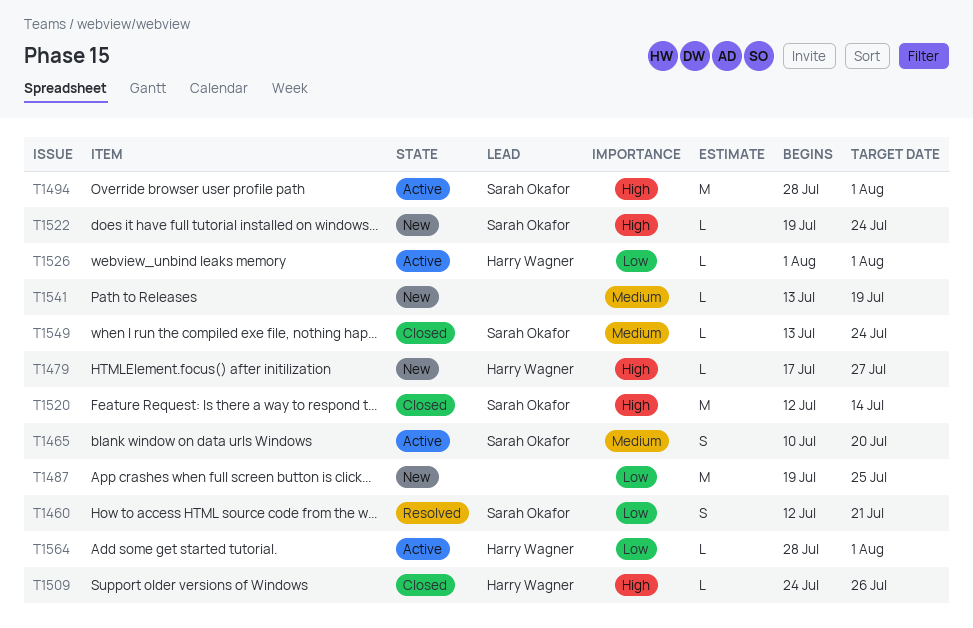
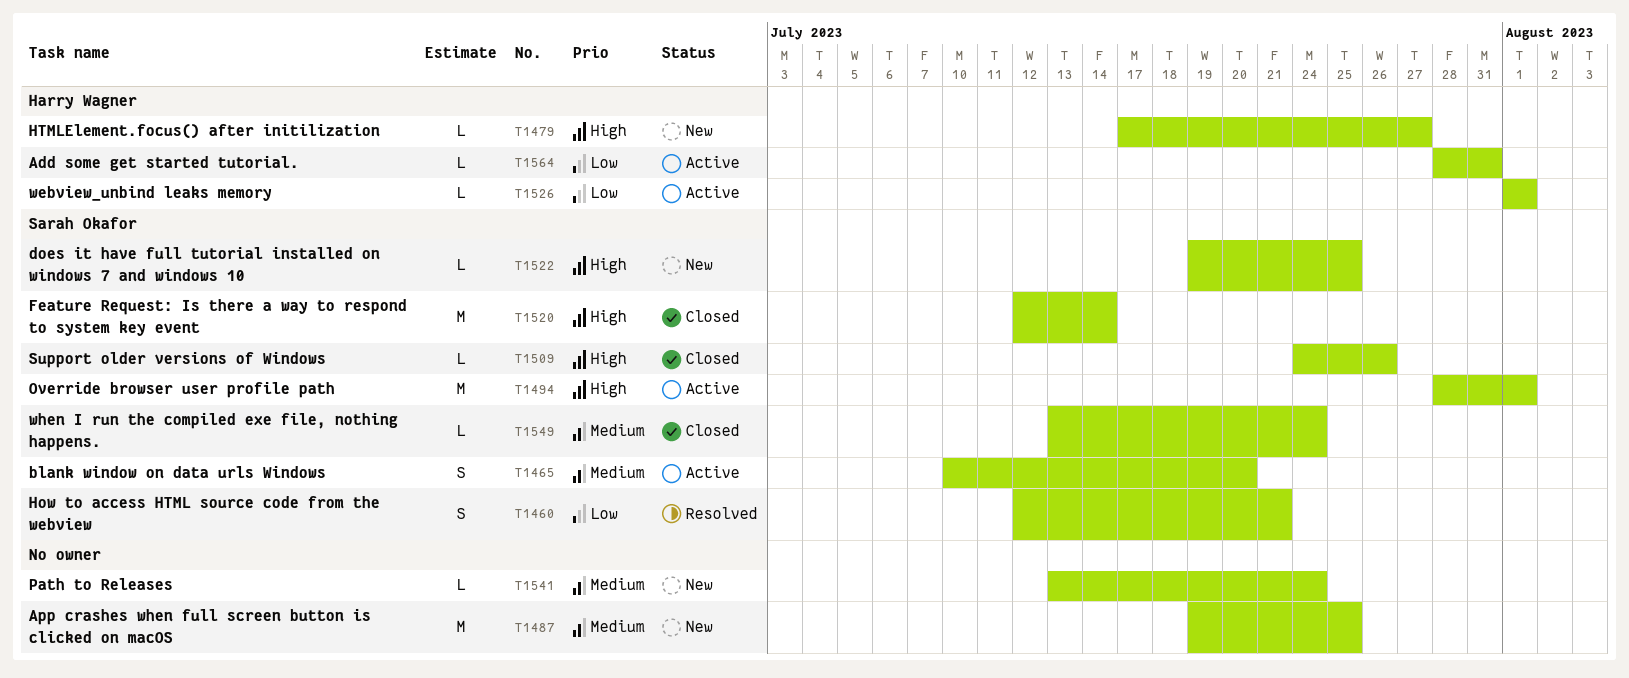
T1487, priority: Low -> Medium
T1509, owner: Harry Wagner -> Sarah Okafor
T1522, due: Jul 24 -> Jul 25
T1541, due: Jul 19 -> Jul 24
T1564, due: Aug 1 -> Jul 31

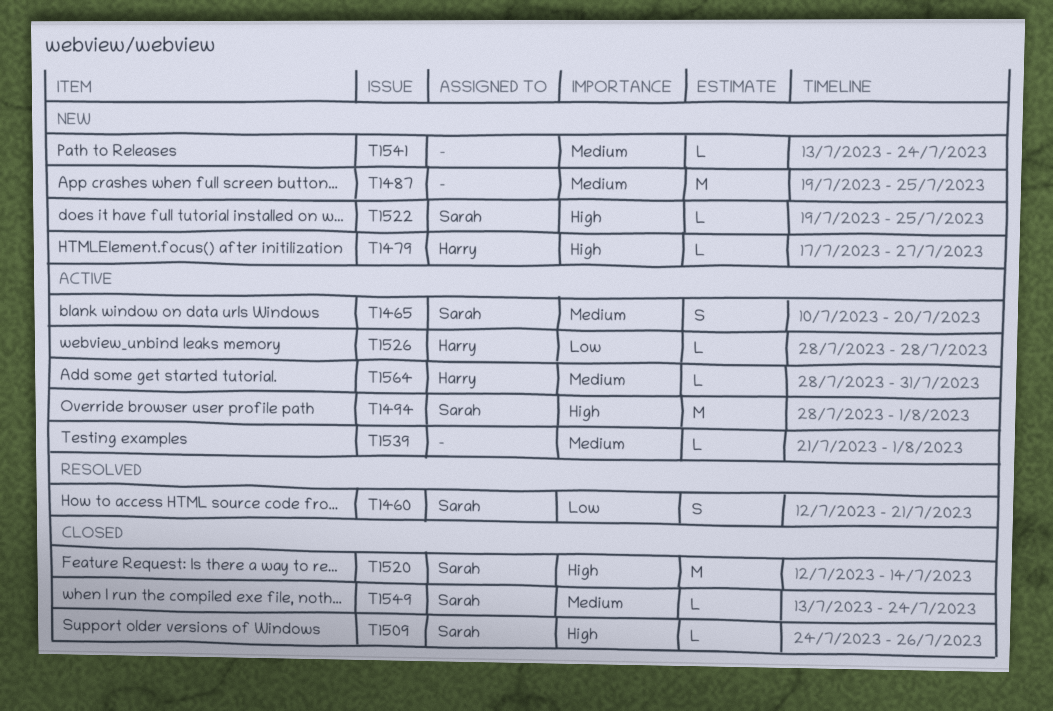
T1526, start: Aug 1 -> Jul 28
T1526, due: Aug 1 -> Jul 28
T1539: none -> present
T1564, priority: Low -> Medium

